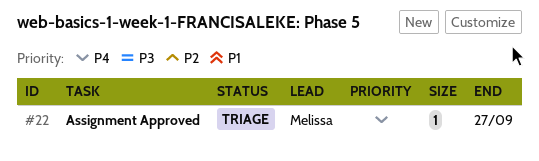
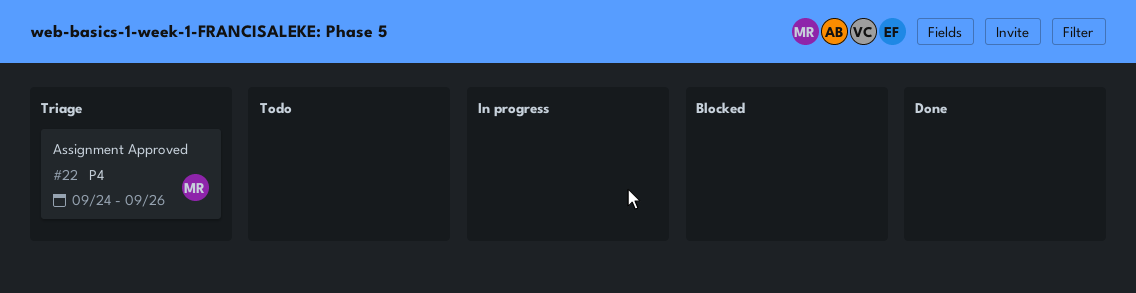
#22, due: Sep 27 -> Sep 26

